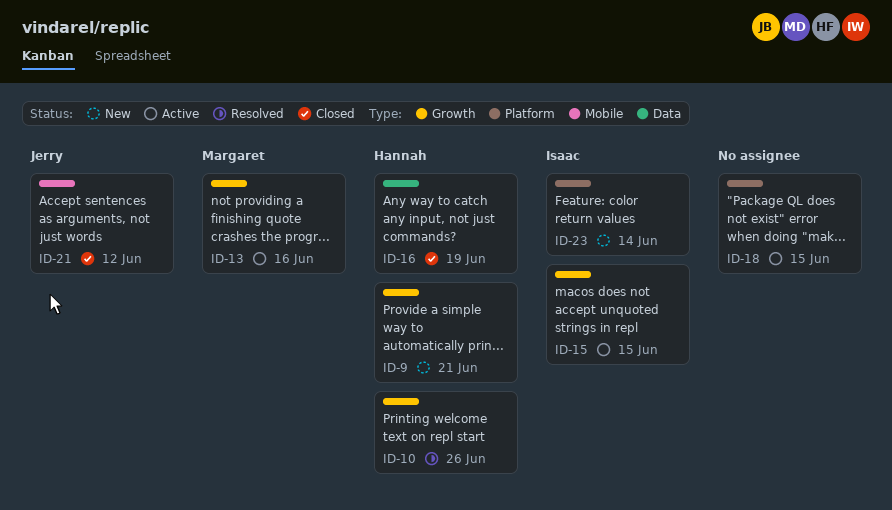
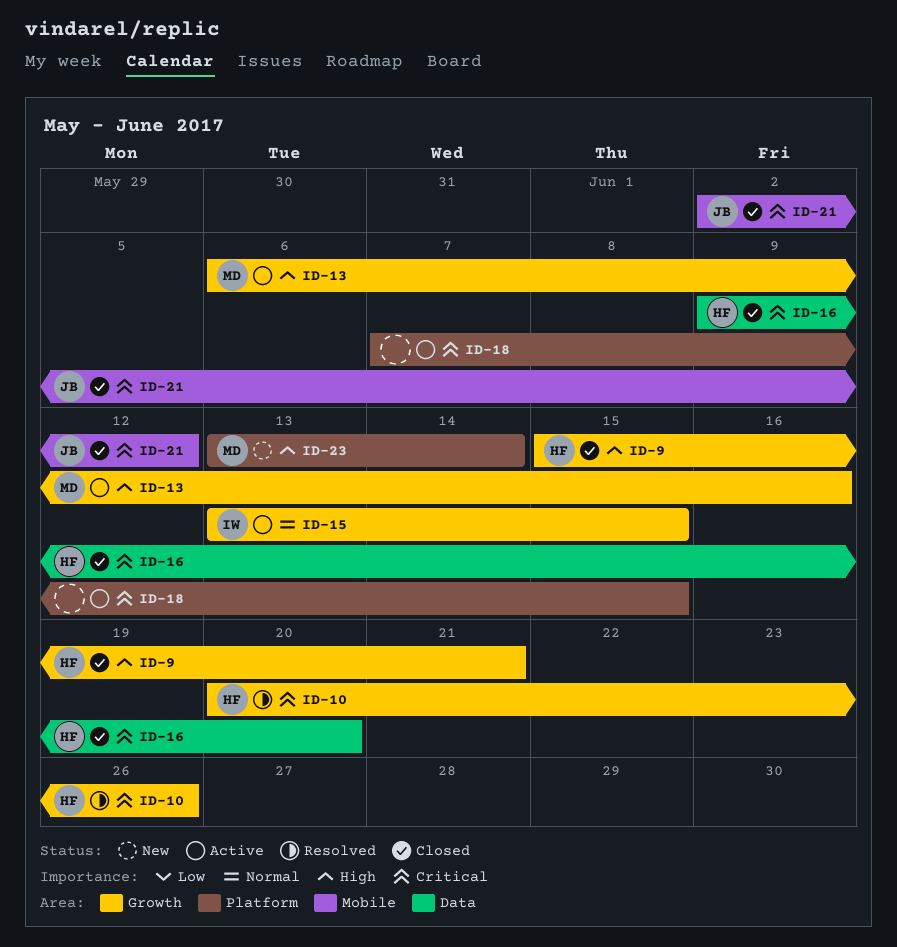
ID-9, status: New -> Closed
ID-16, due: Jun 19 -> Jun 20
ID-23, owner: Isaac -> Margaret

